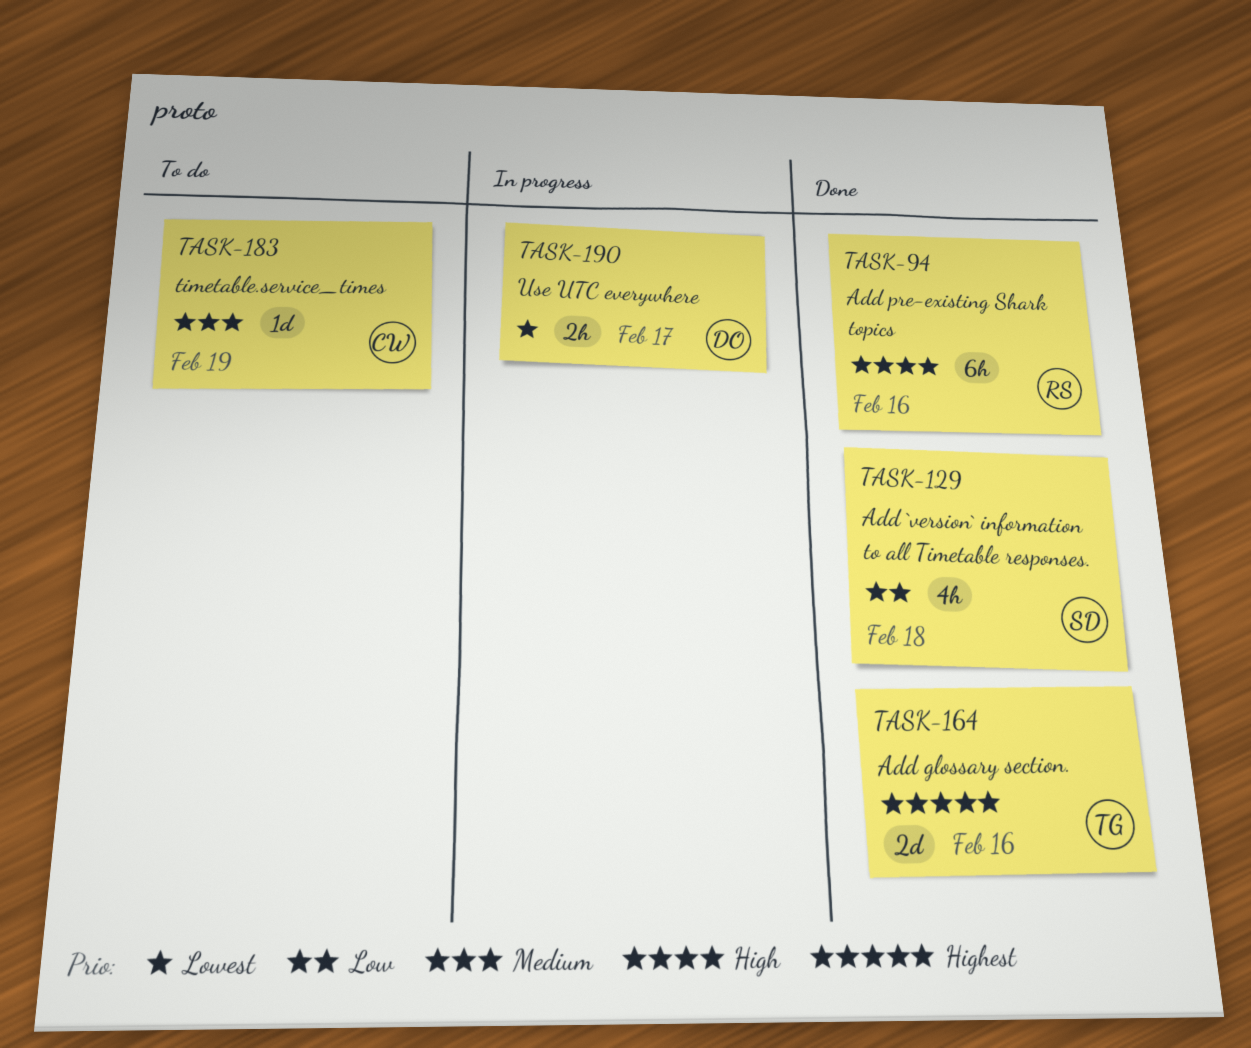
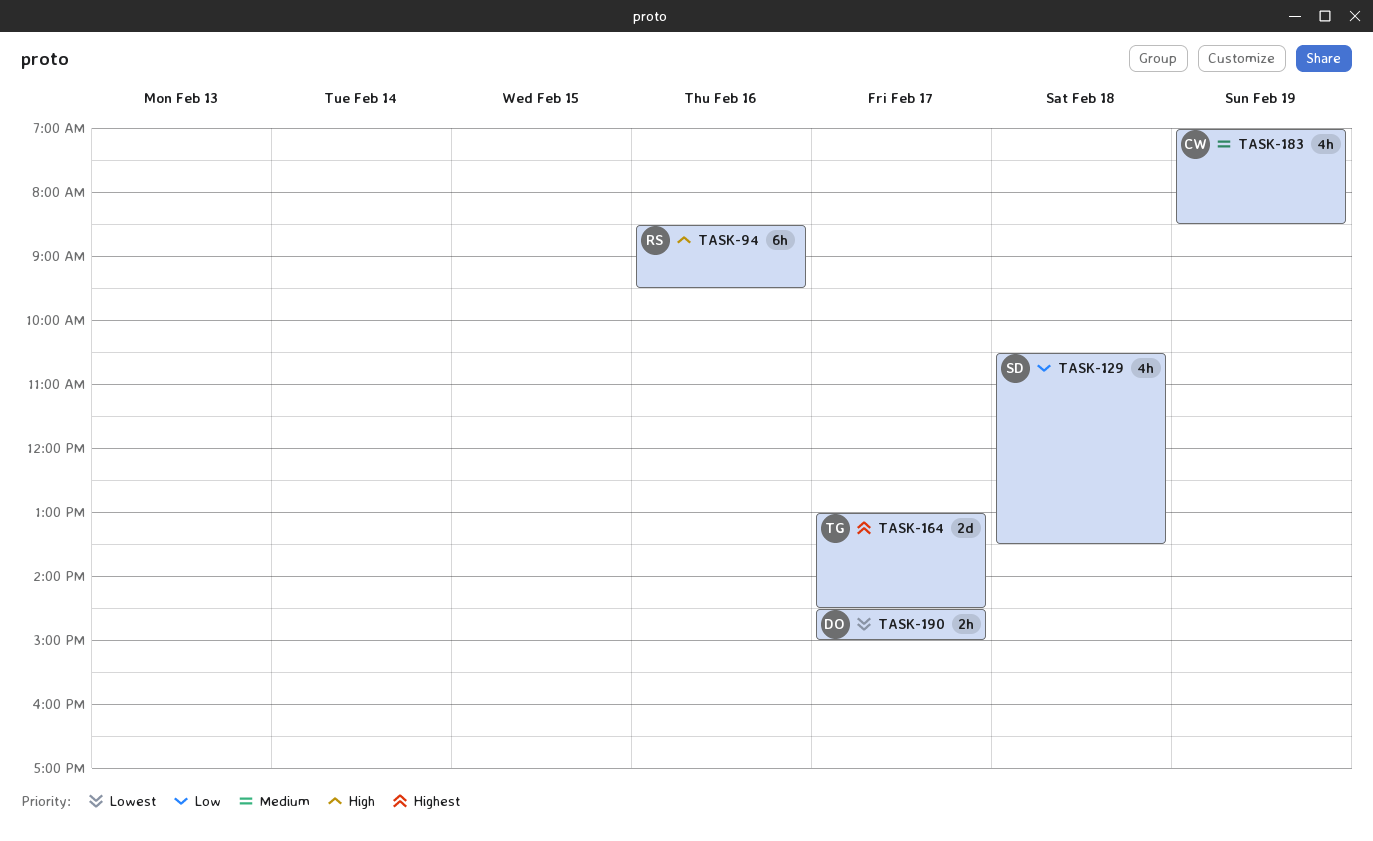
TASK-164, day: Feb 16 -> Feb 17
TASK-183, estimate: 1d -> 4h

